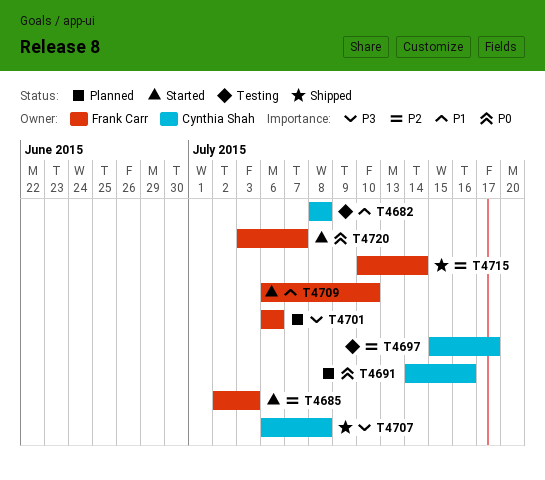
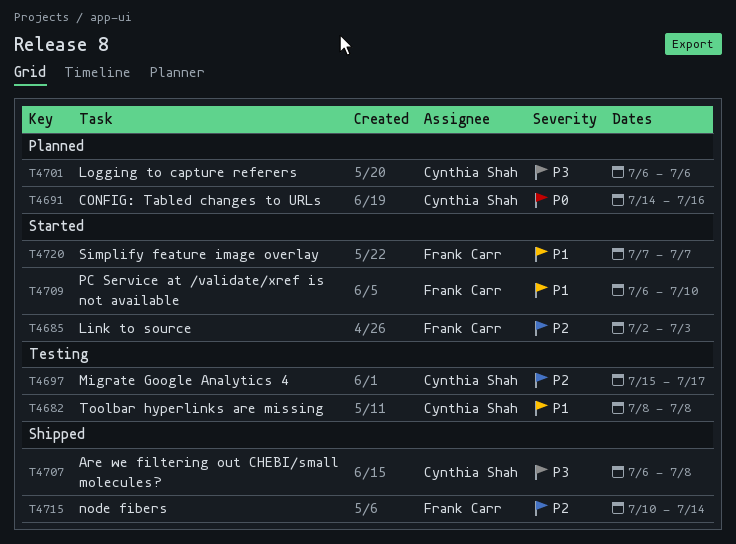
T4701, owner: Frank Carr -> Cynthia Shah
T4720, priority: P0 -> P1
T4720, start: Jul 3 -> Jul 7

